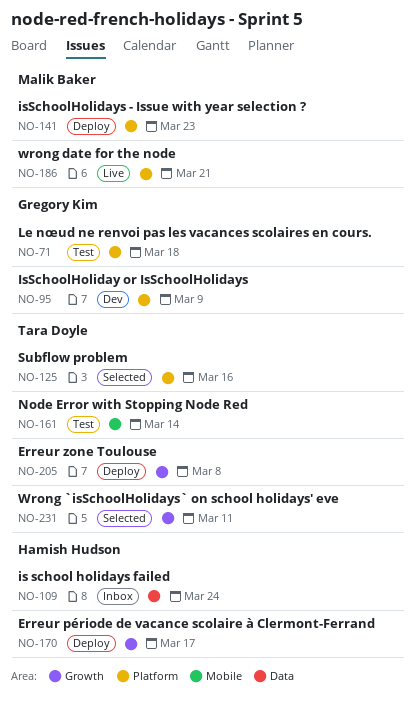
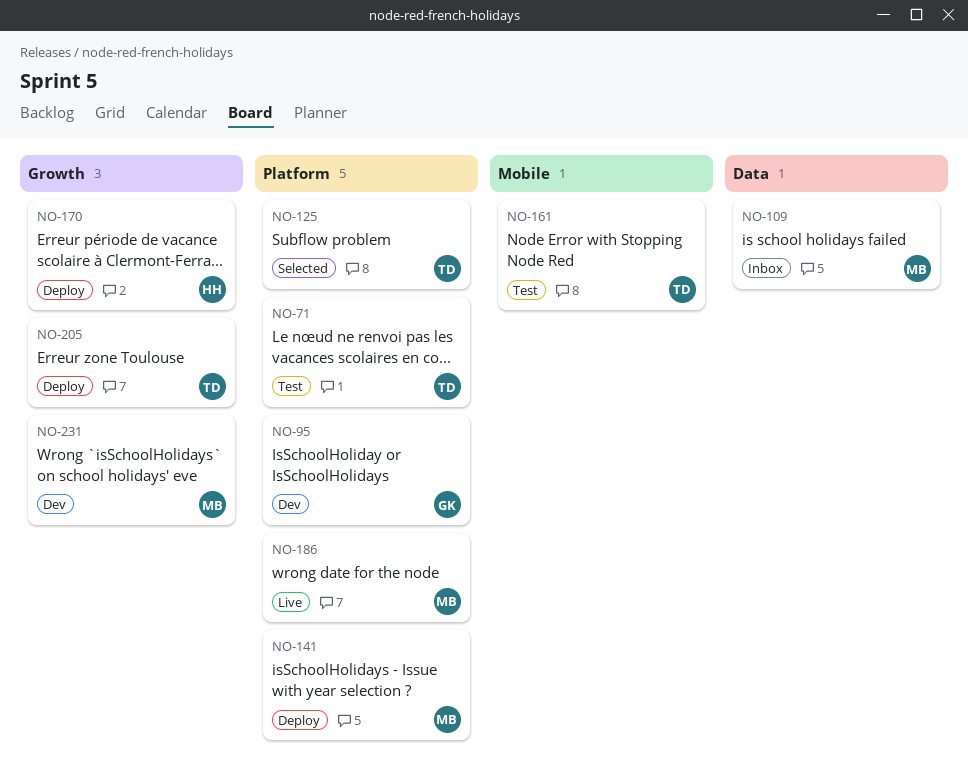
NO-71, owner: Gregory Kim -> Tara Doyle
NO-109, owner: Hamish Hudson -> Malik Baker
NO-231, status: Selected -> Dev
NO-231, owner: Tara Doyle -> Malik Baker

